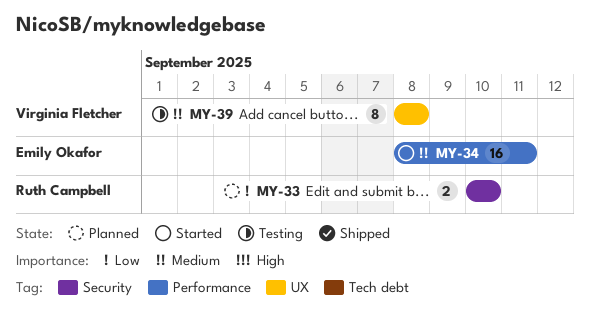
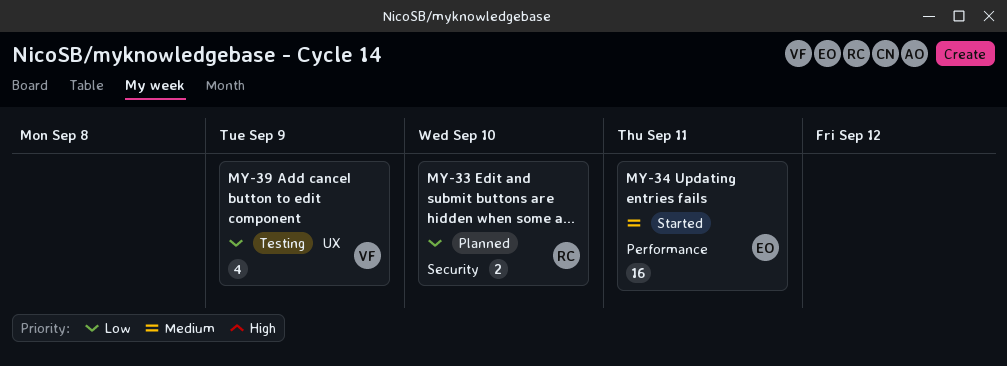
MY-39, priority: Medium -> Low
MY-39, estimate: 8 -> 4
MY-39, due: Sep 8 -> Sep 9

